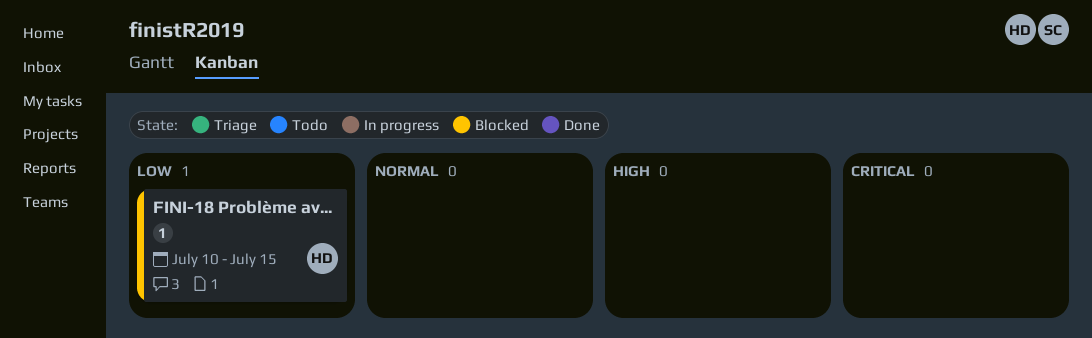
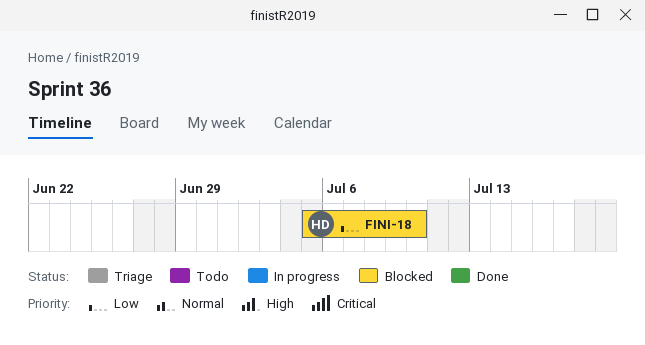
FINI-18, start: Jul 10 -> Jul 5
FINI-18, due: Jul 15 -> Jul 10

